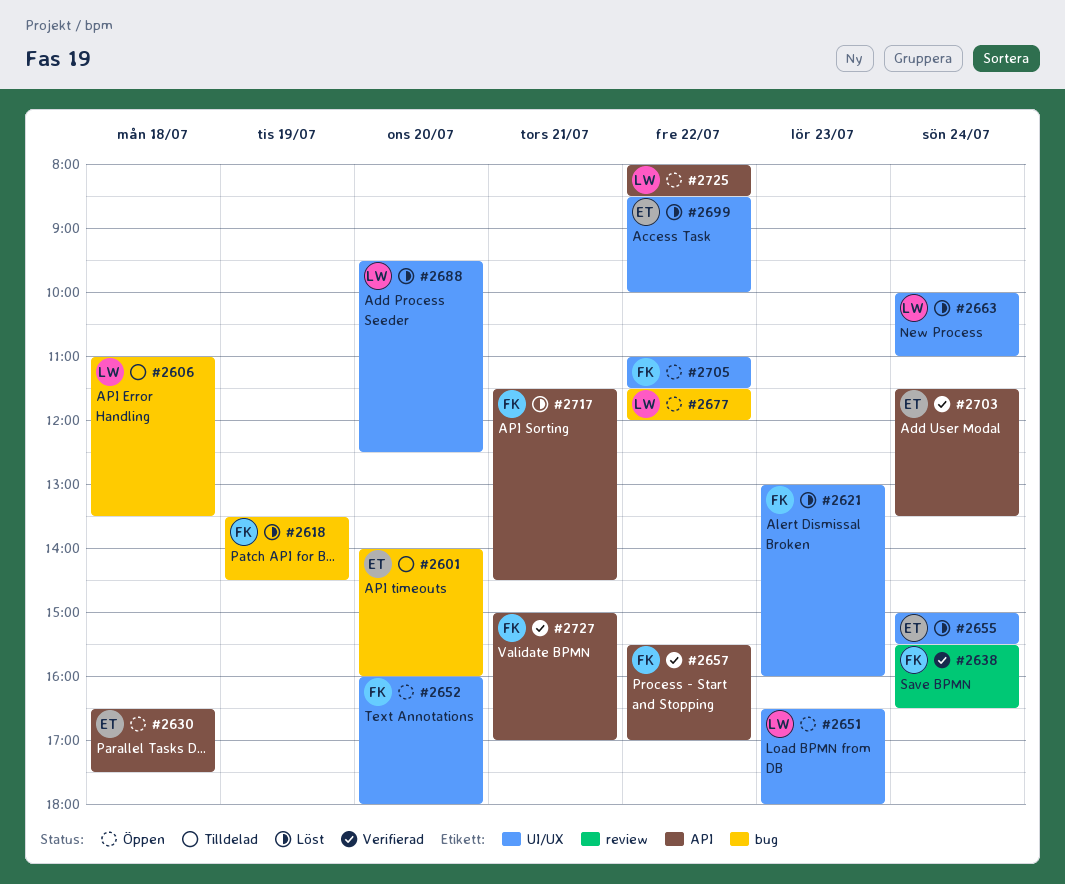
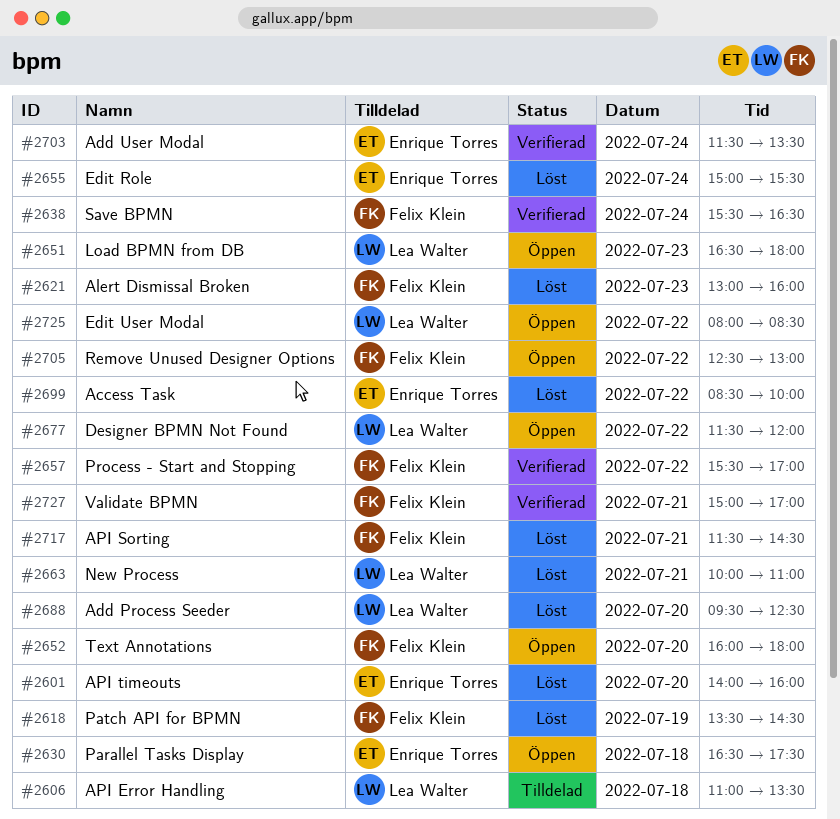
#2601, status: Tilldelad -> Löst
#2663, day: Jul 24 -> Jul 21
#2705, begins: 11:00 -> 12:30
#2705, ends: 11:30 -> 13:00

